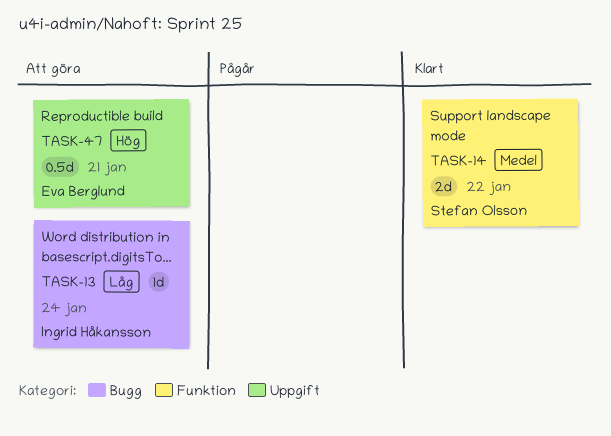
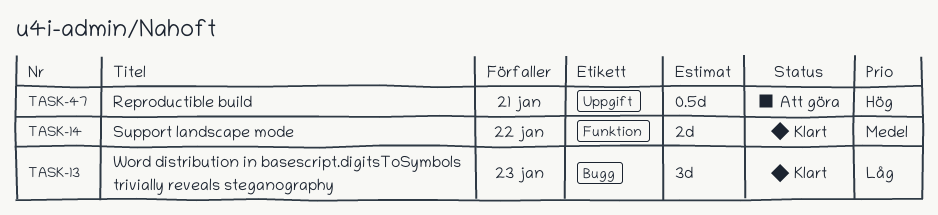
TASK-13, status: Att göra -> Klart
TASK-13, estimate: 1d -> 3d
TASK-13, due: Jan 24 -> Jan 23

